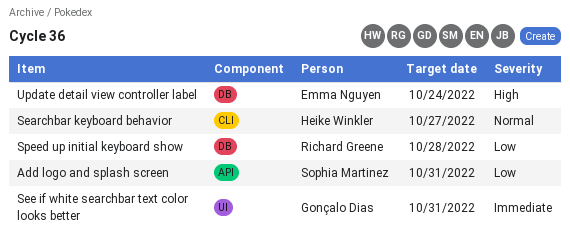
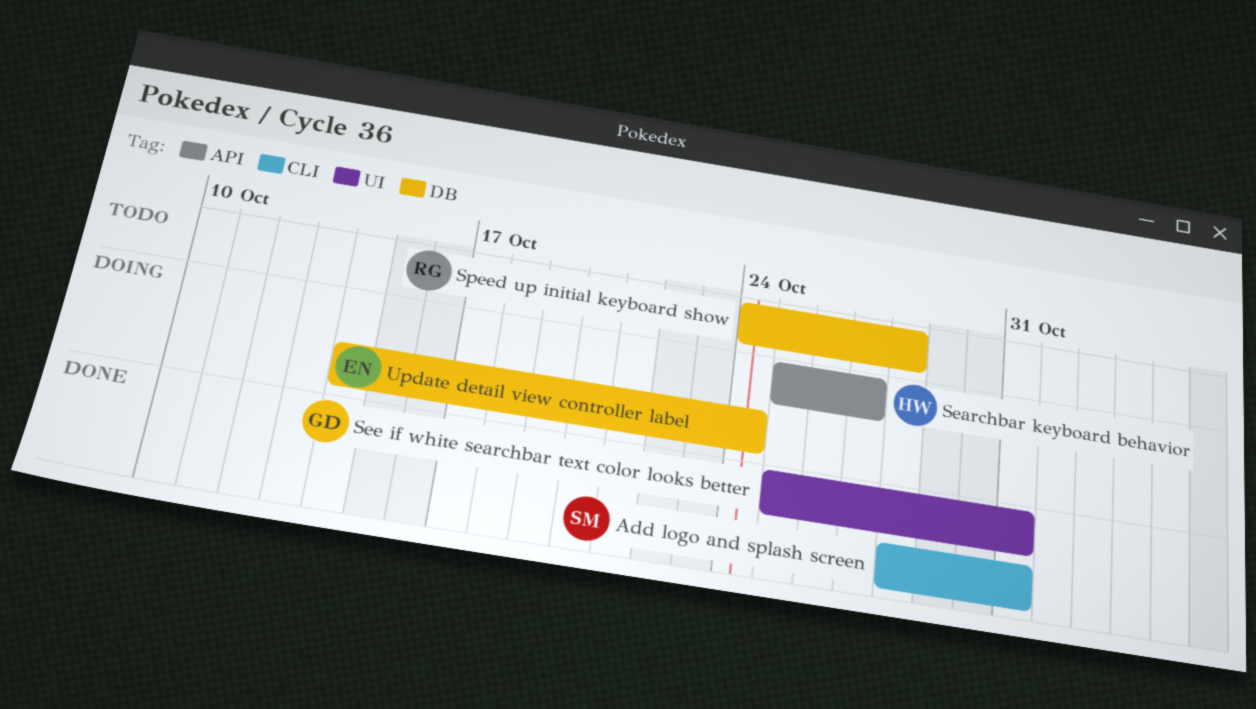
Add logo and splash screen, label: API -> CLI
Searchbar keyboard behavior, label: CLI -> API

